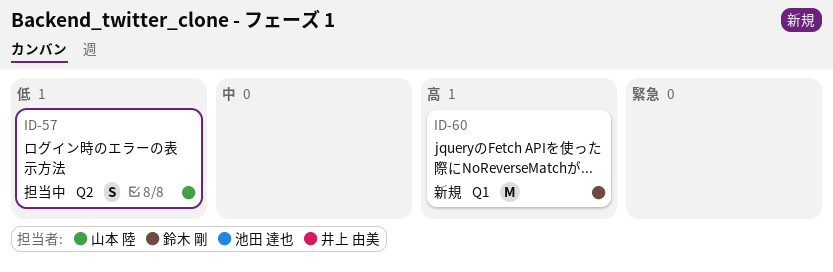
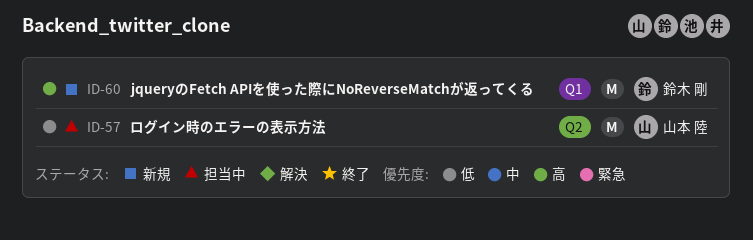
ID-57, estimate: S -> M

